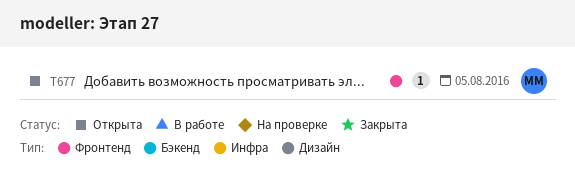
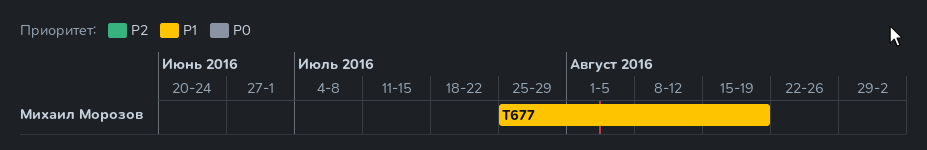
T677, due: Aug 5 -> Aug 19

